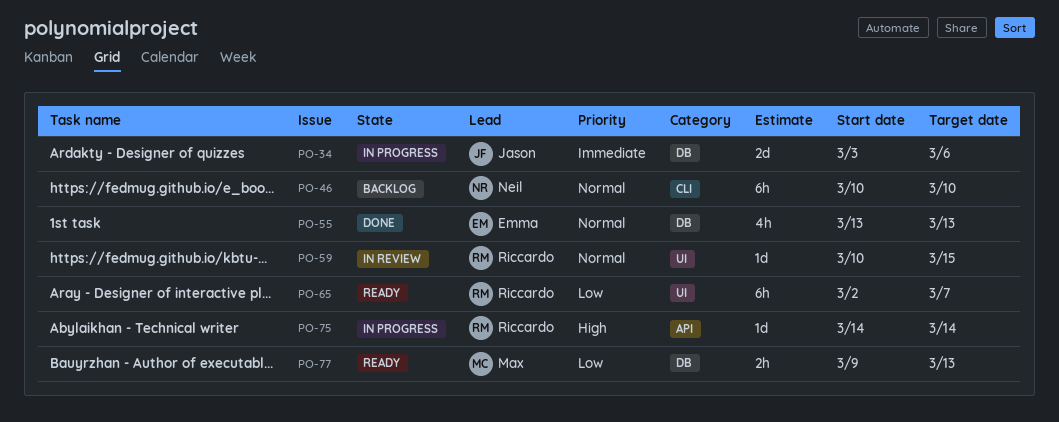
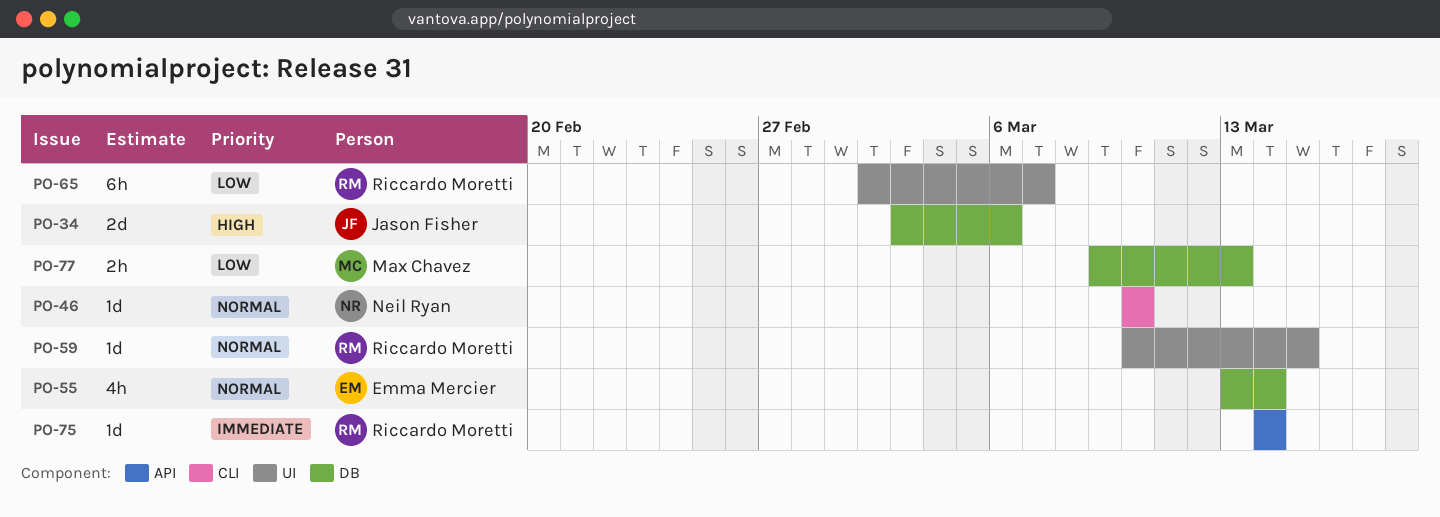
PO-34, priority: Immediate -> High
PO-46, estimate: 6h -> 1d
PO-55, due: Mar 13 -> Mar 14
PO-75, priority: High -> Immediate

